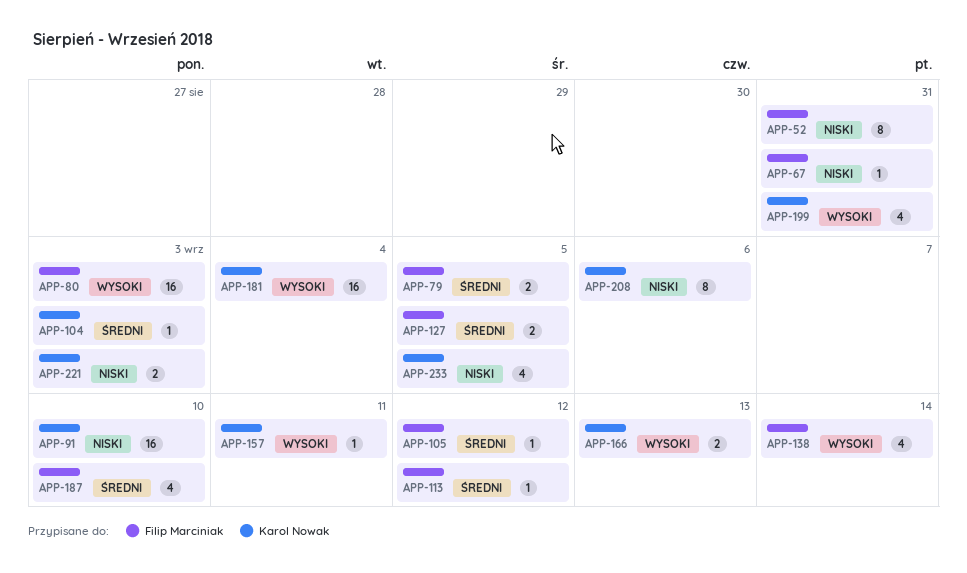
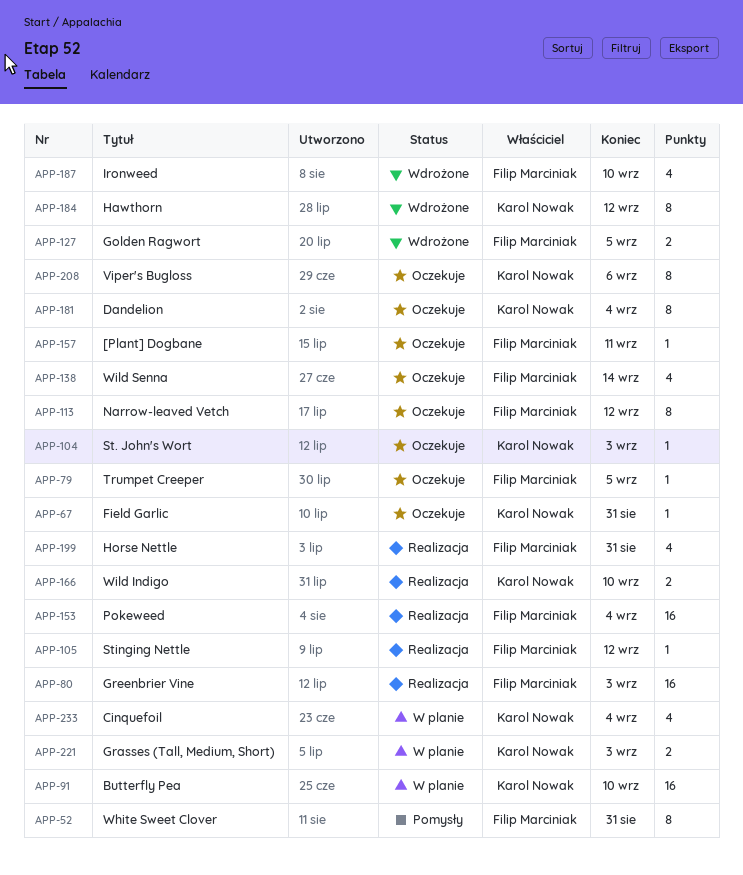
APP-67, owner: Filip Marciniak -> Karol Nowak
APP-79, estimate: 2 -> 1
APP-113, estimate: 1 -> 8
APP-153: none -> present
APP-157, owner: Karol Nowak -> Filip Marciniak
APP-166, due: Sep 13 -> Sep 10
APP-181, estimate: 16 -> 8
APP-184: none -> present
APP-199, owner: Karol Nowak -> Filip Marciniak
APP-233, due: Sep 5 -> Sep 4

